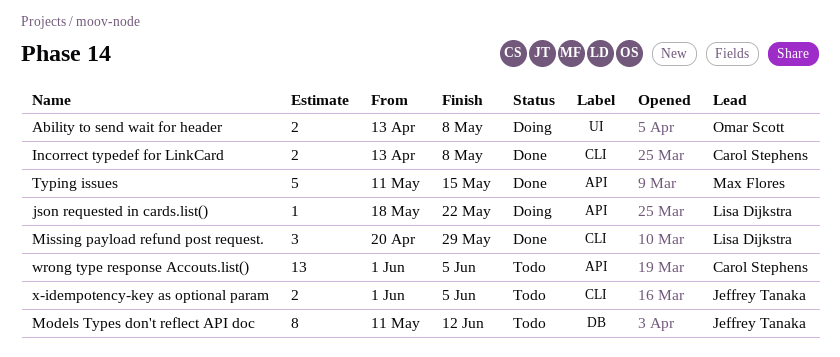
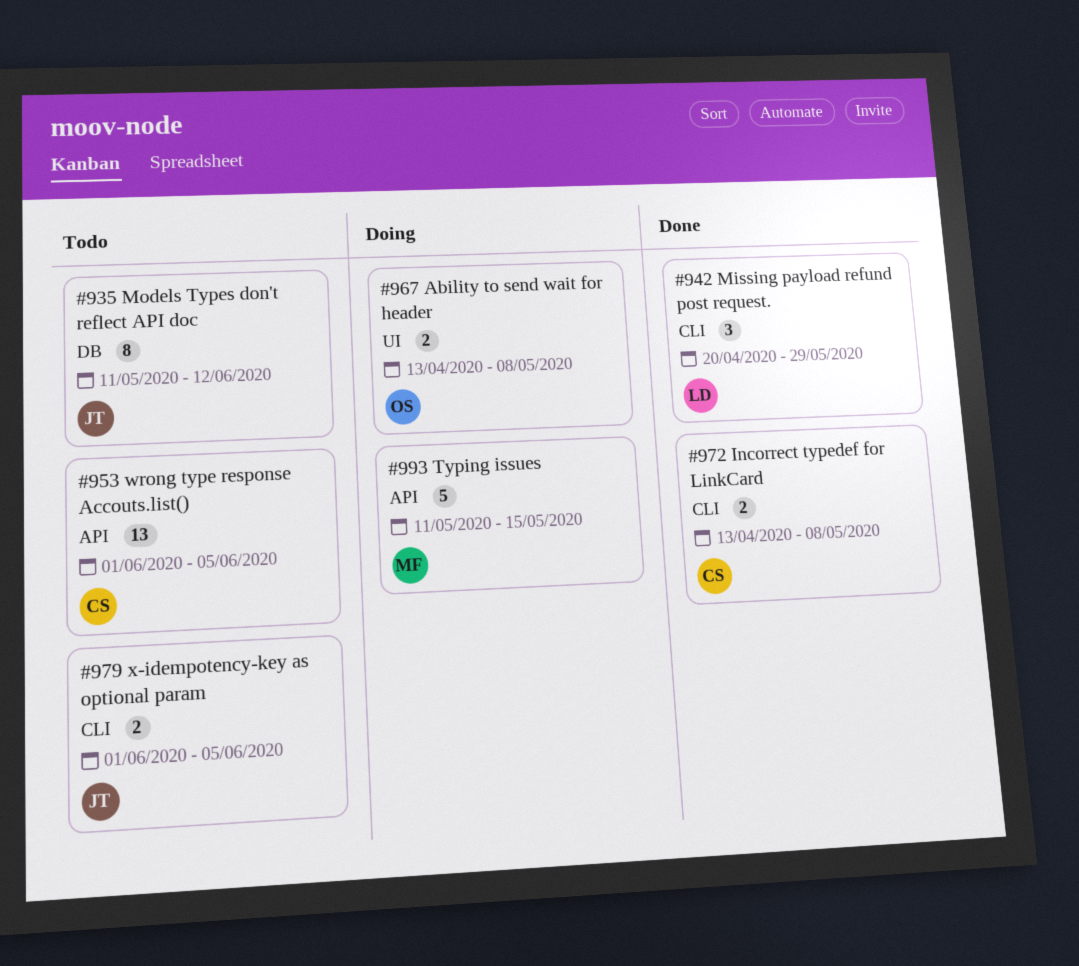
json requested in cards.list(): present -> none
Typing issues, status: Done -> Doing

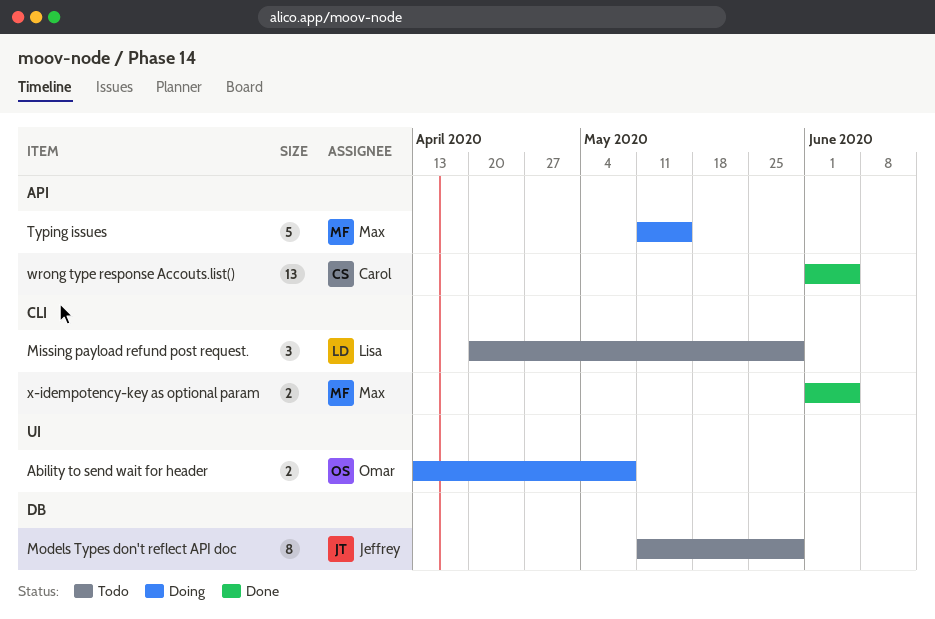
Incorrect typedef for LinkCard: present -> none
Missing payload refund post request., status: Done -> Todo
Models Types don't reflect API doc, due: Jun 12 -> May 29
wrong type response Accouts.list(), status: Todo -> Done
x-idempotency-key as optional param, status: Todo -> Done
x-idempotency-key as optional param, owner: Jeffrey -> Max

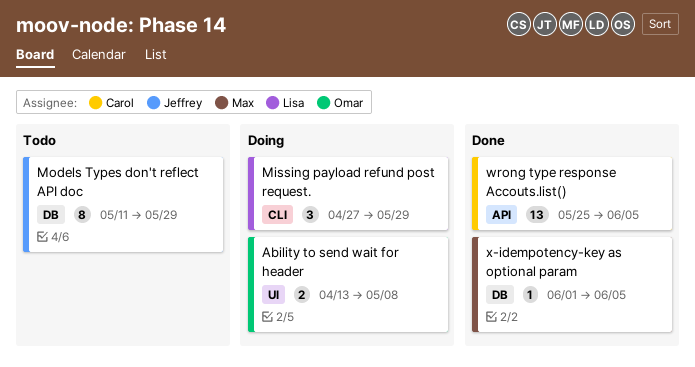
Missing payload refund post request., status: Todo -> Doing
Missing payload refund post request., start: Apr 20 -> Apr 27
Typing issues: present -> none
wrong type response Accouts.list(), start: Jun 1 -> May 25
x-idempotency-key as optional param, label: CLI -> DB
x-idempotency-key as optional param, estimate: 2 -> 1

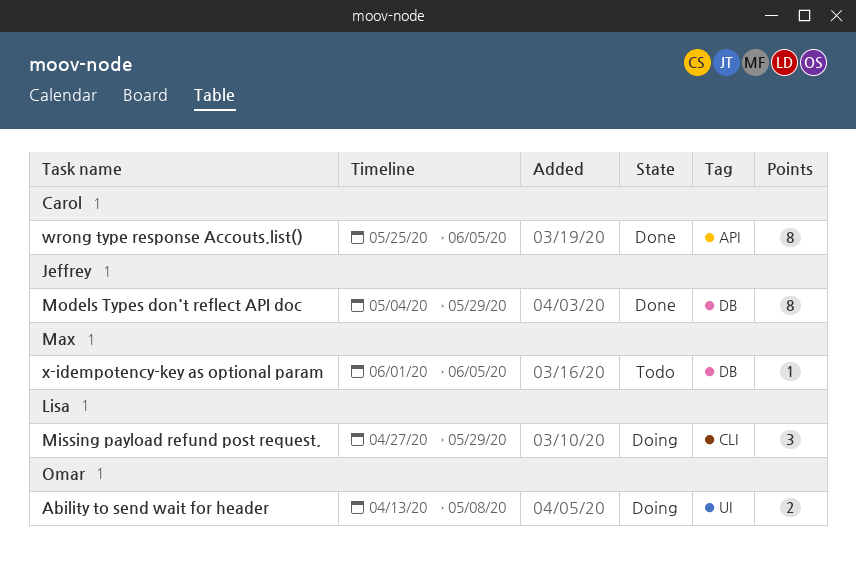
Models Types don't reflect API doc, status: Todo -> Done
Models Types don't reflect API doc, start: May 11 -> May 4
wrong type response Accouts.list(), estimate: 13 -> 8
x-idempotency-key as optional param, status: Done -> Todo

